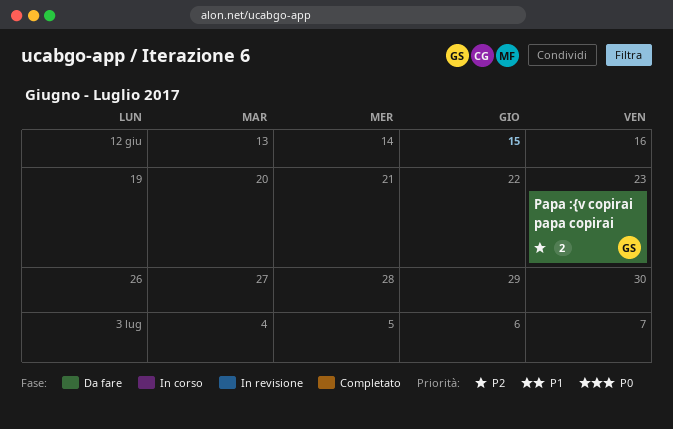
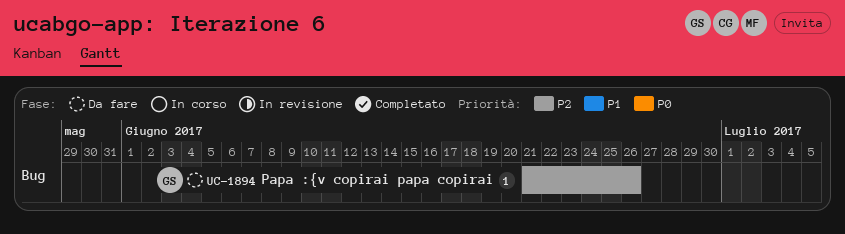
Papa :{v copirai papa copirai, estimate: 2 -> 1
Papa :{v copirai papa copirai, due: Jun 23 -> Jun 26

